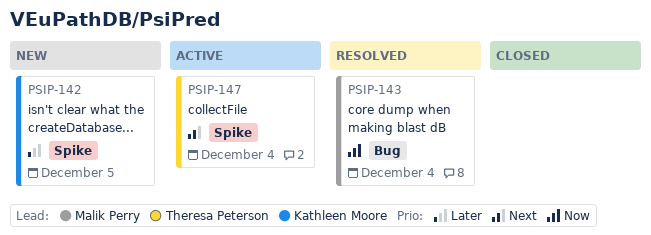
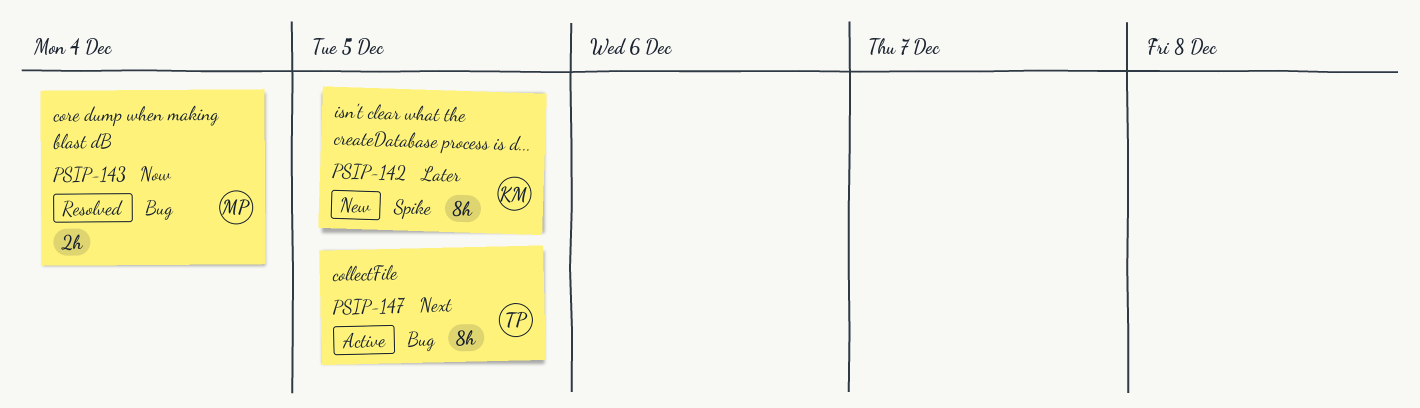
PSIP-147, label: Spike -> Bug
PSIP-147, due: Dec 4 -> Dec 5

